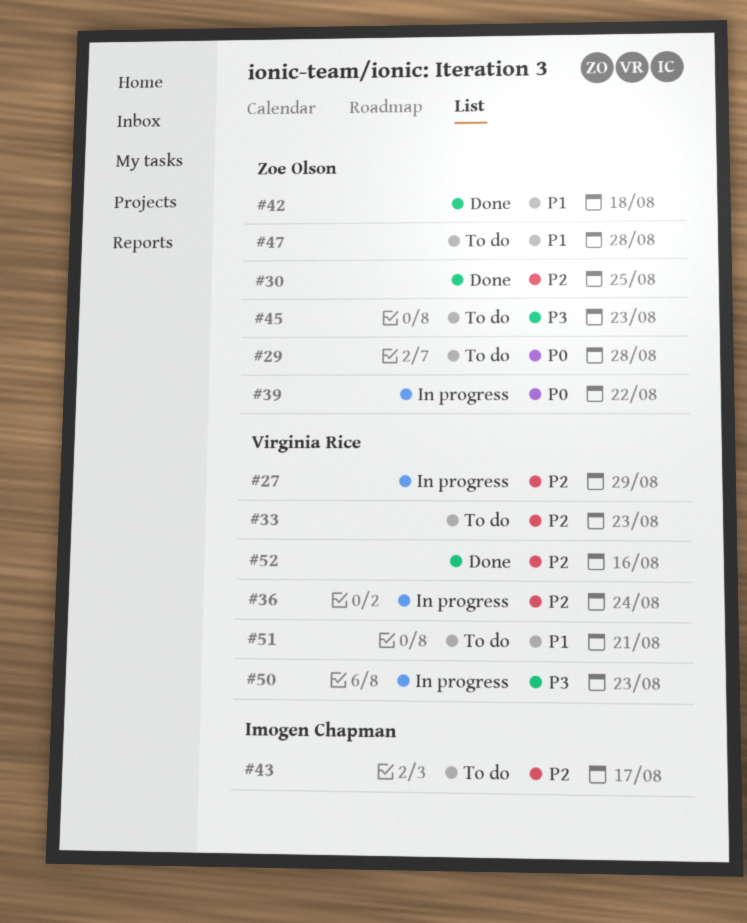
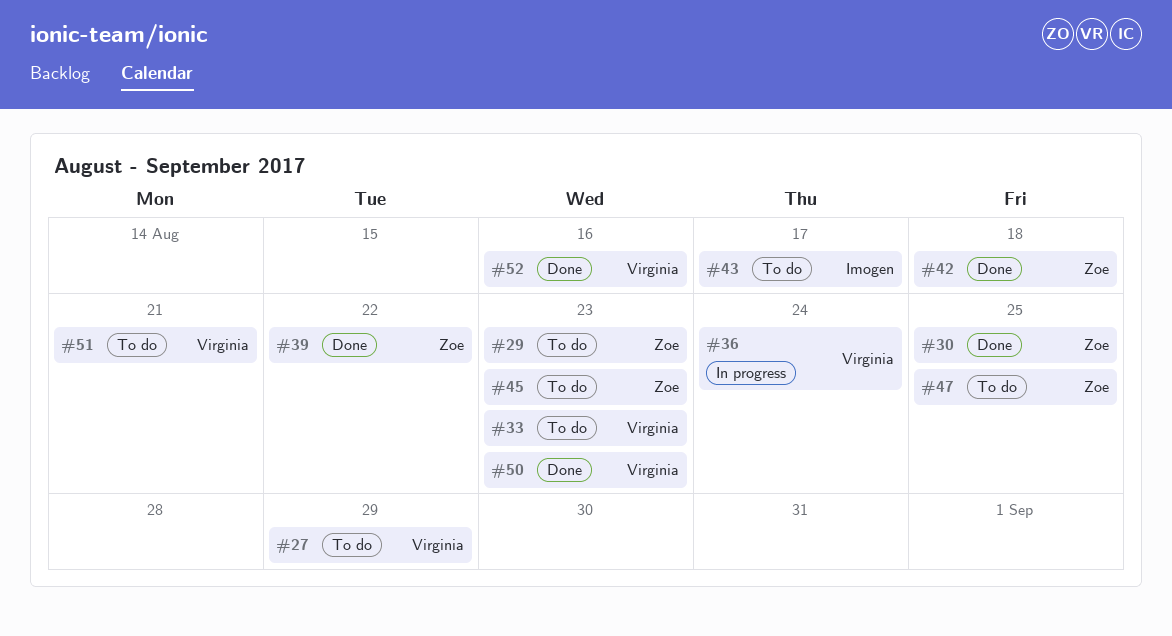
#27, status: In progress -> To do
#29, due: Aug 28 -> Aug 23
#39, status: In progress -> Done
#47, due: Aug 28 -> Aug 25
#50, status: In progress -> Done

